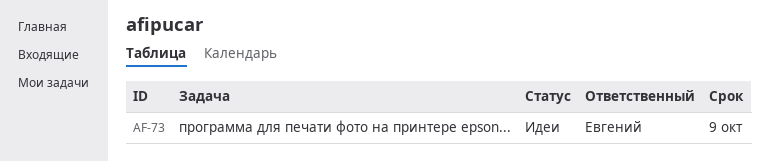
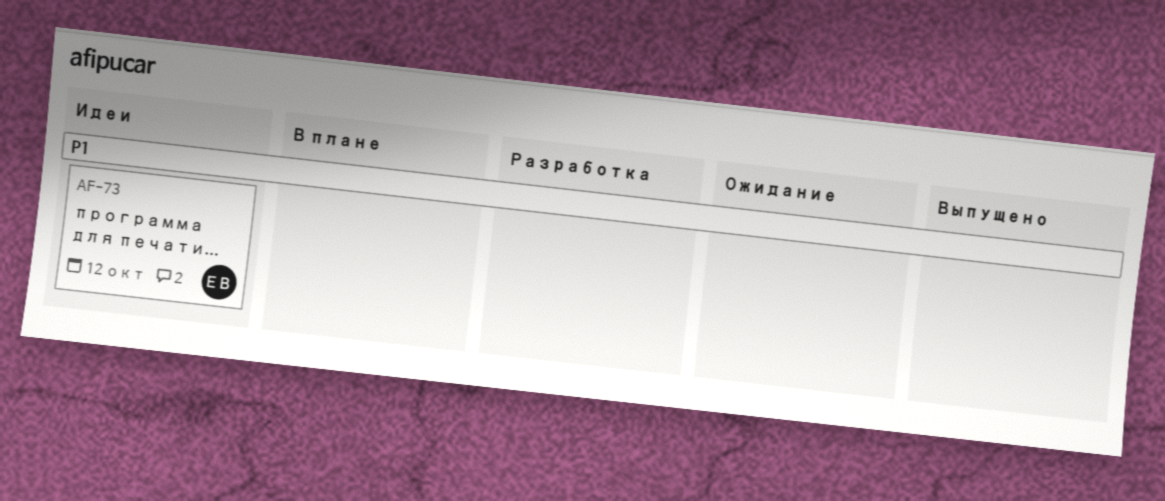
AF-73, due: Oct 9 -> Oct 12

